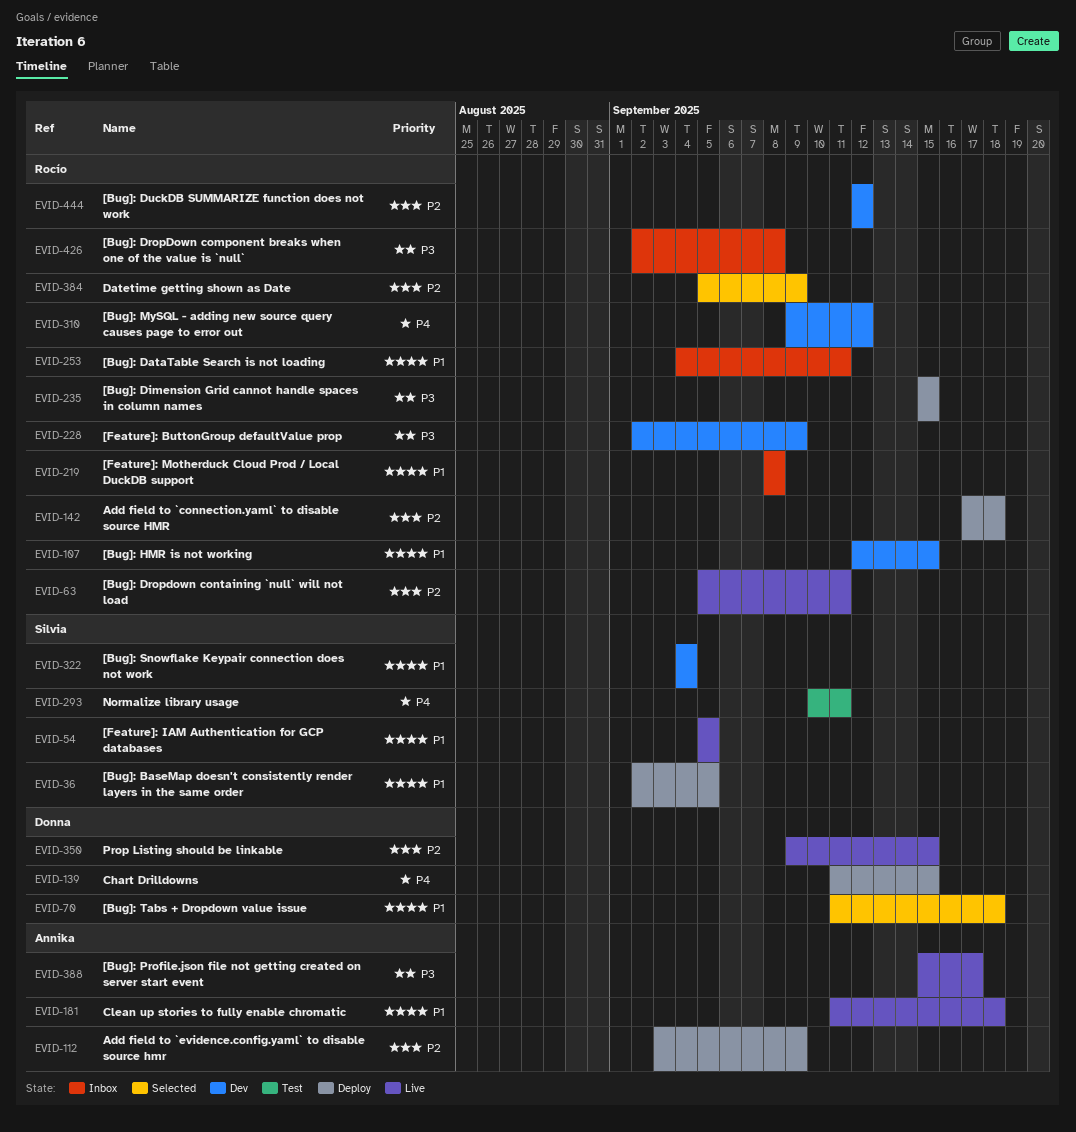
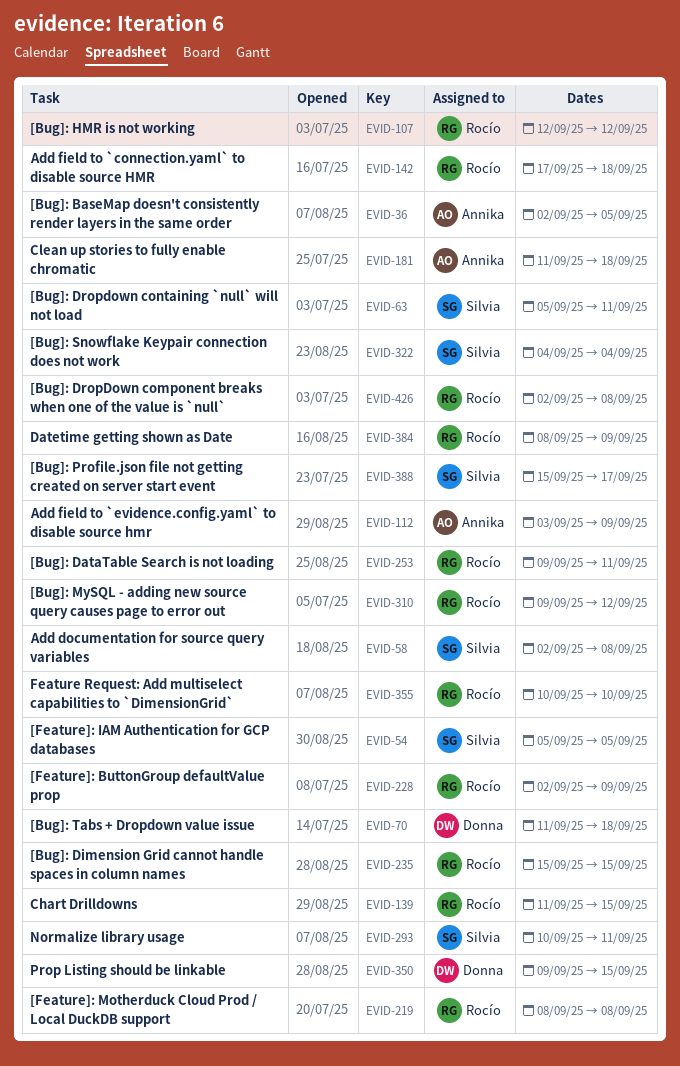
EVID-36, owner: Silvia -> Annika
EVID-58: none -> present
EVID-63, owner: Rocío -> Silvia
EVID-107, due: Sep 15 -> Sep 12
EVID-139, owner: Donna -> Rocío
EVID-253, start: Sep 4 -> Sep 9
EVID-355: none -> present
EVID-384, start: Sep 5 -> Sep 8
EVID-388, owner: Annika -> Silvia
EVID-444: present -> none

